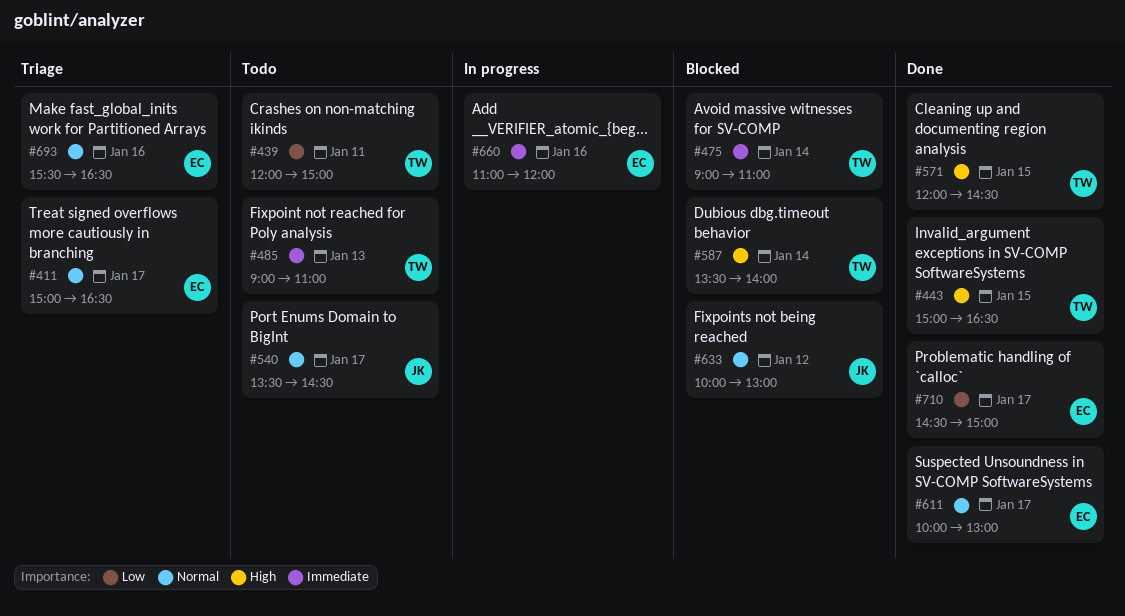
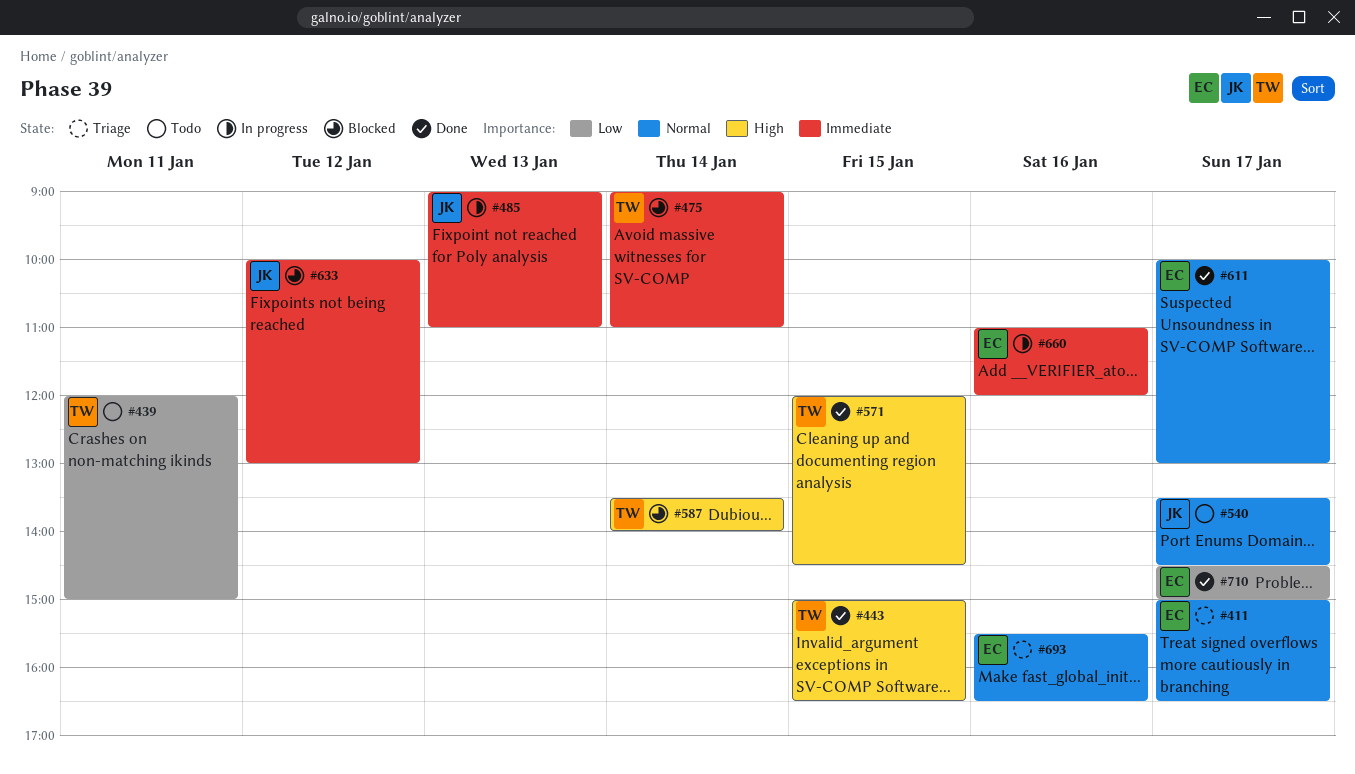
#485, status: Todo -> In progress
#485, owner: TW -> JK
#633, priority: Normal -> Immediate

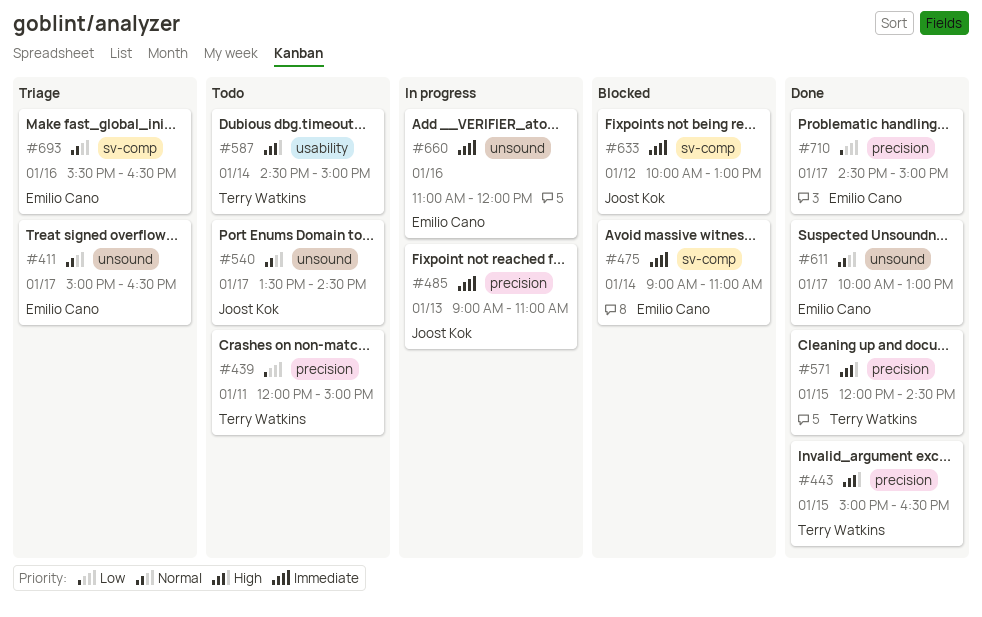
#475, owner: Terry Watkins -> Emilio Cano
#587, status: Blocked -> Todo
#587, begins: 13:30 -> 14:30
#587, ends: 14:00 -> 15:00

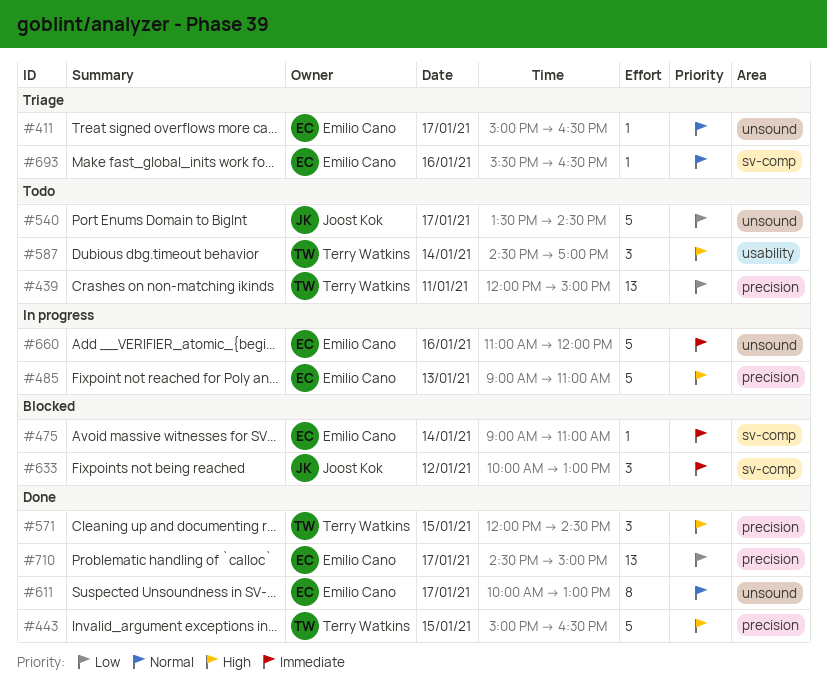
#485, owner: Joost Kok -> Emilio Cano
#485, priority: Immediate -> High
#540, priority: Normal -> Low
#587, ends: 15:00 -> 17:00

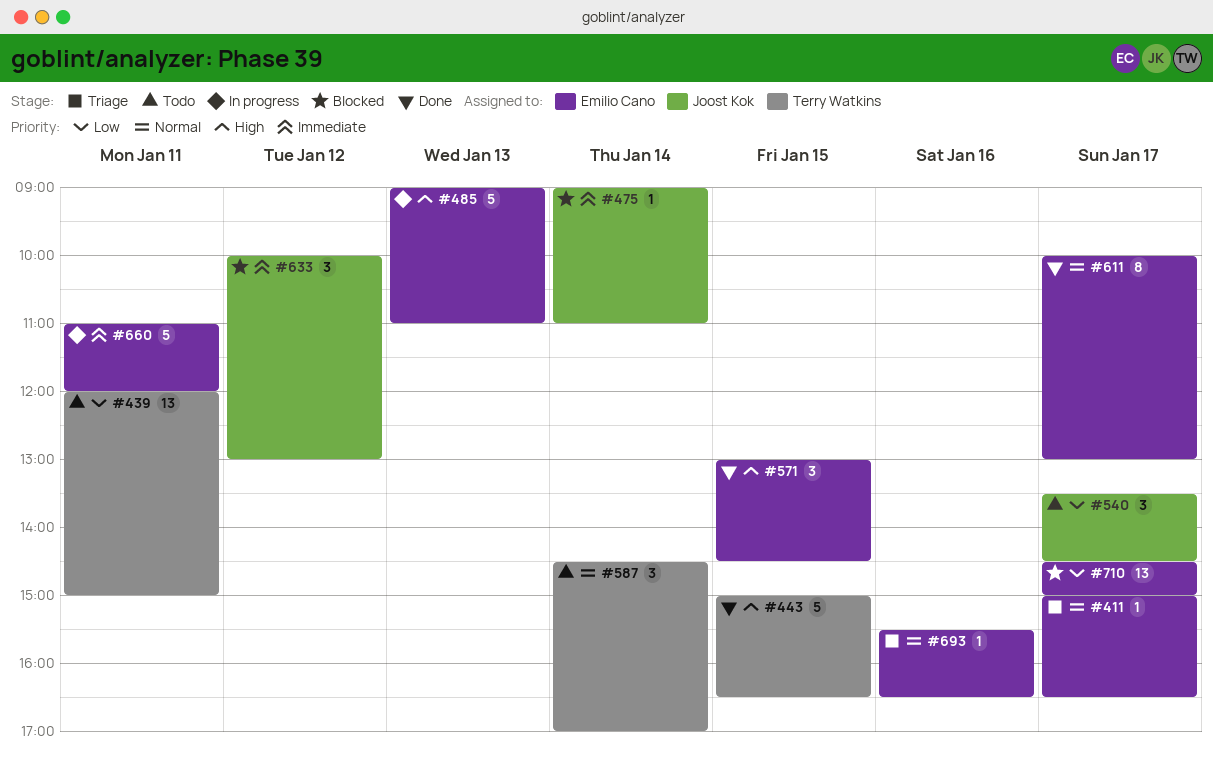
#475, owner: Emilio Cano -> Joost Kok
#540, estimate: 5 -> 3
#571, owner: Terry Watkins -> Emilio Cano
#571, begins: 12:00 -> 13:00
#587, priority: High -> Normal
#660, day: Jan 16 -> Jan 11
#710, status: Done -> Blocked

